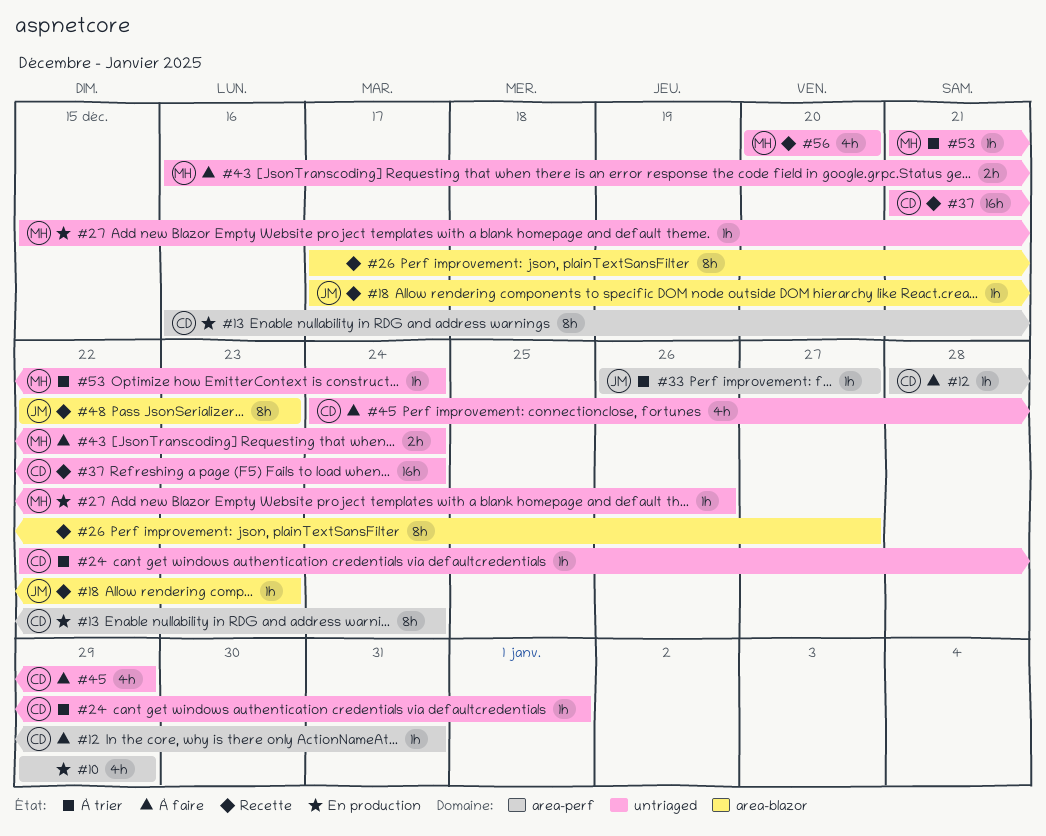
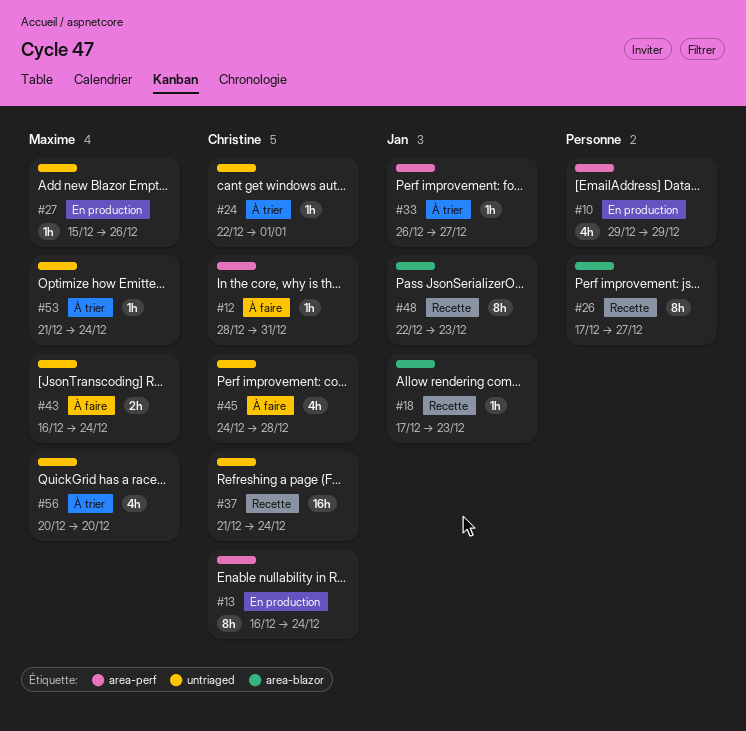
#45, due: Dec 29 -> Dec 28
#56, status: Recette -> À trier

